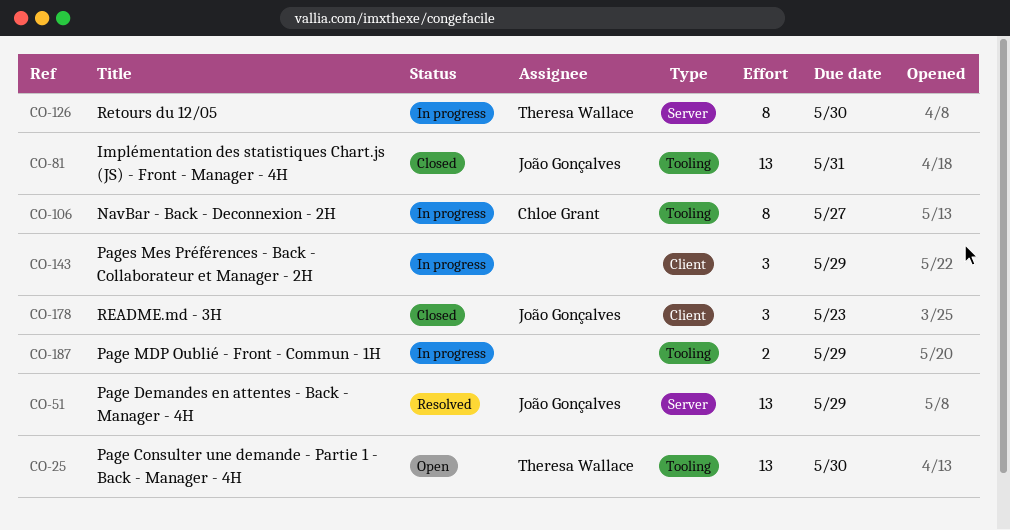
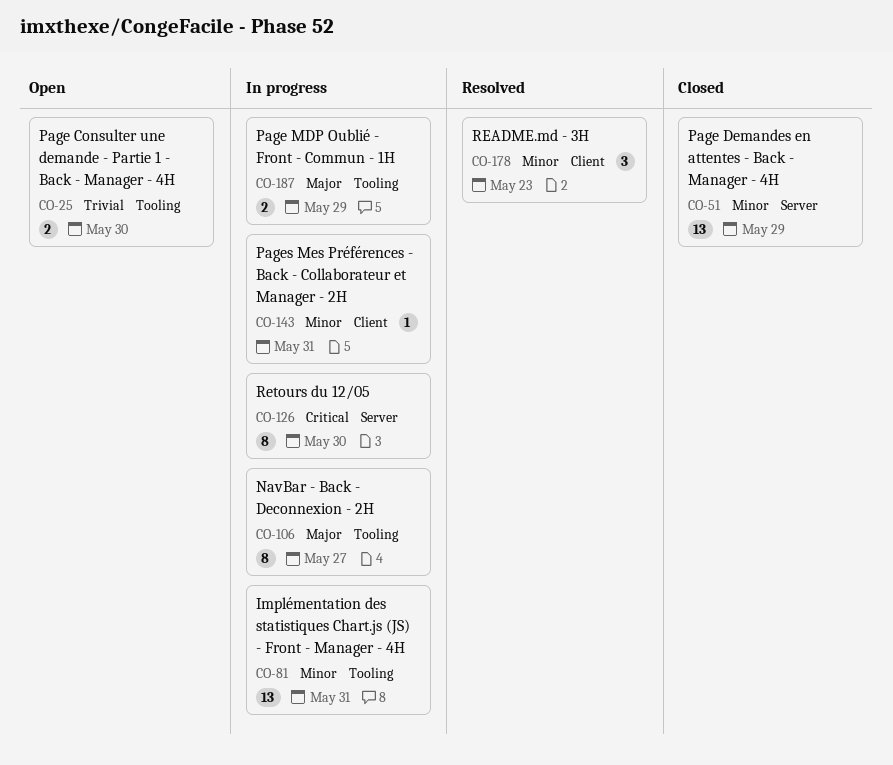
CO-25, estimate: 13 -> 2
CO-51, status: Resolved -> Closed
CO-81, status: Closed -> In progress
CO-143, estimate: 3 -> 1
CO-143, due: May 29 -> May 31
CO-178, status: Closed -> Resolved

